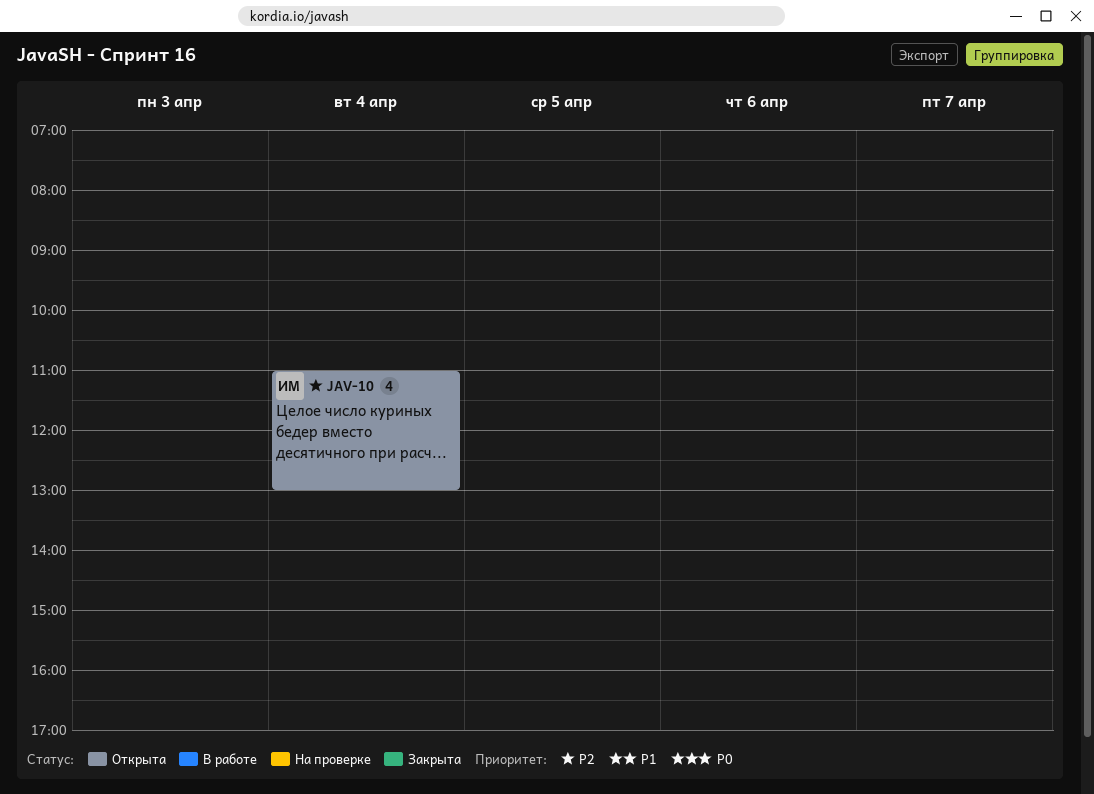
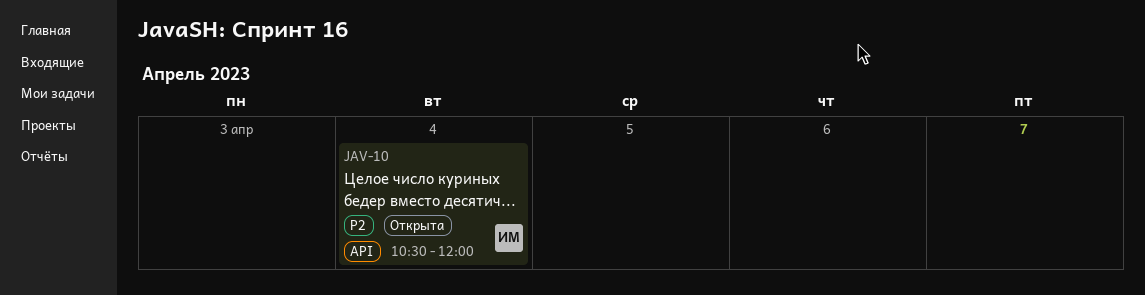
JAV-10, begins: 11:00 -> 10:30
JAV-10, ends: 13:00 -> 12:00

